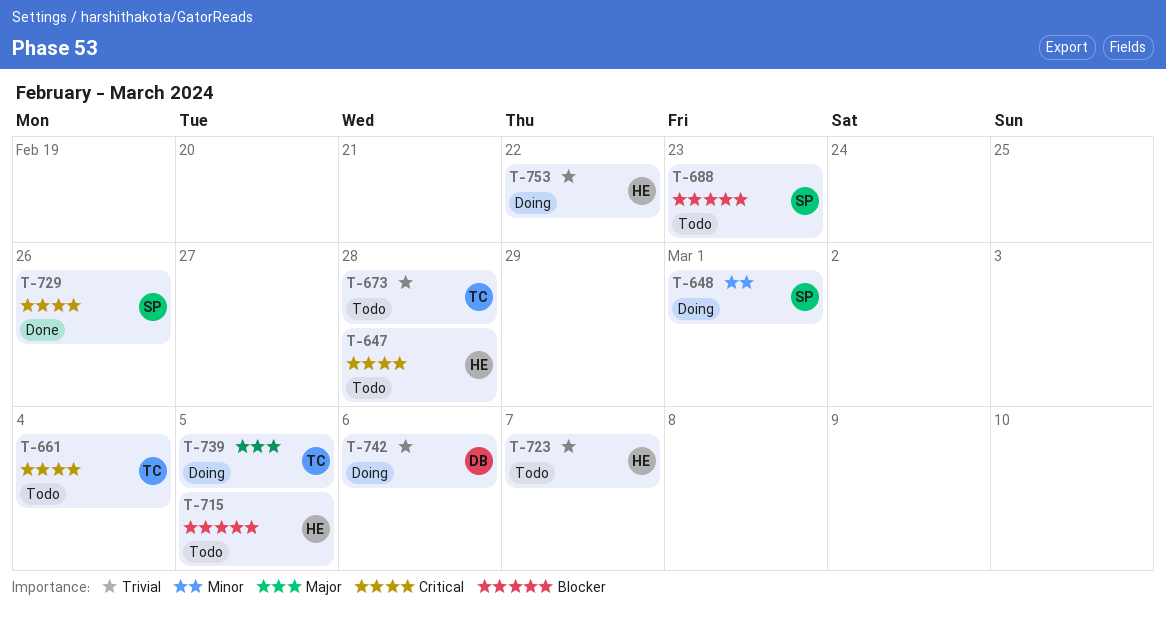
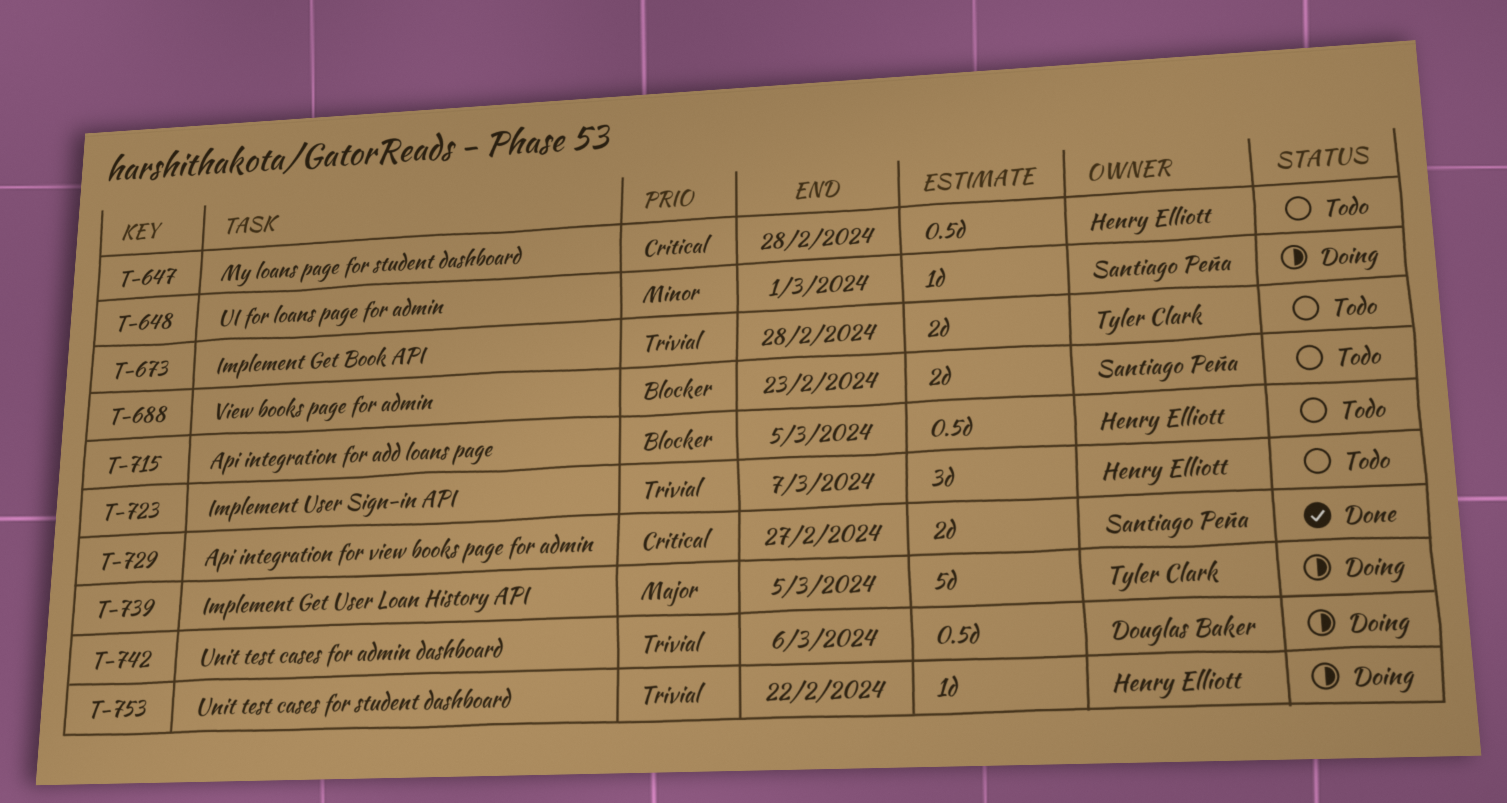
T-661: present -> none
T-729, due: Feb 26 -> Feb 27

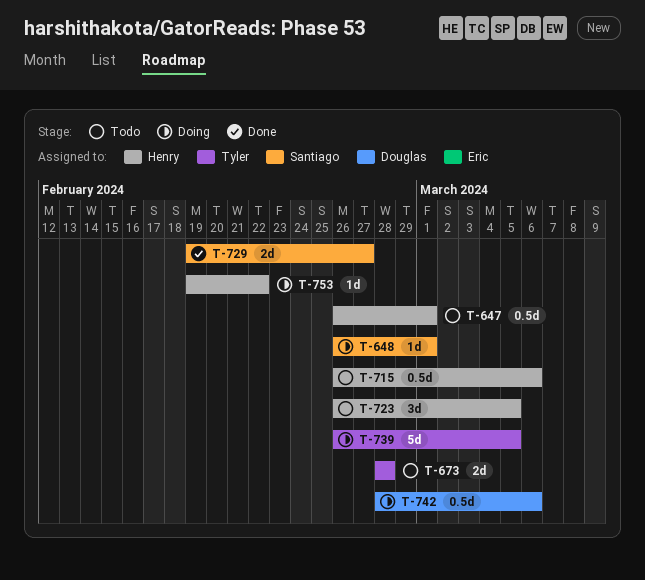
T-647, due: Feb 28 -> Mar 1
T-688: present -> none
T-715, due: Mar 5 -> Mar 6
T-723, due: Mar 7 -> Mar 5

